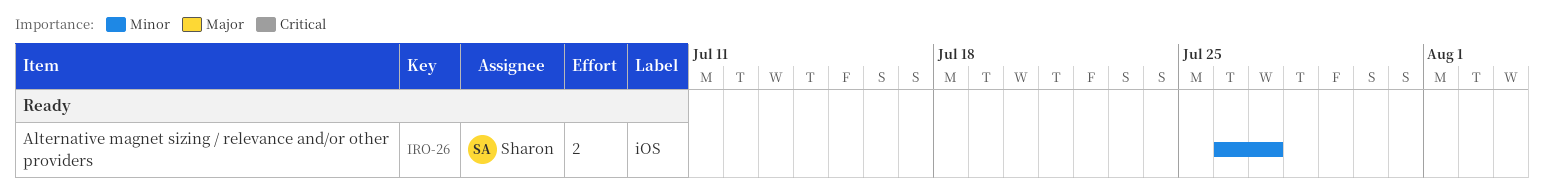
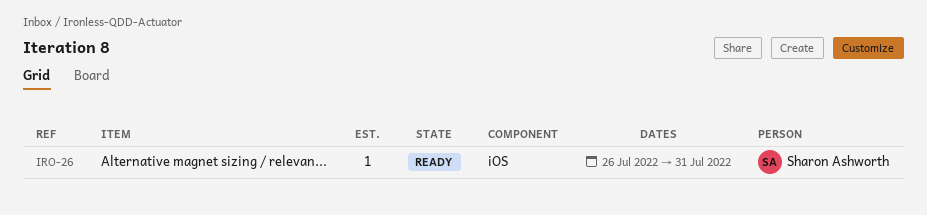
IRO-26, estimate: 2 -> 1
IRO-26, due: Jul 27 -> Jul 31

